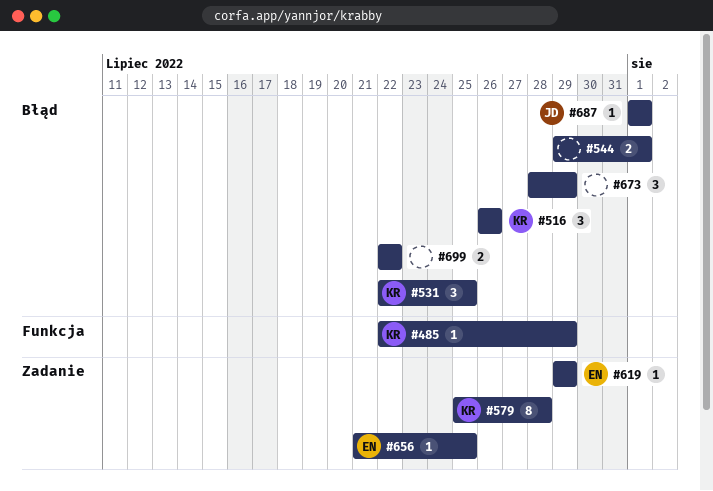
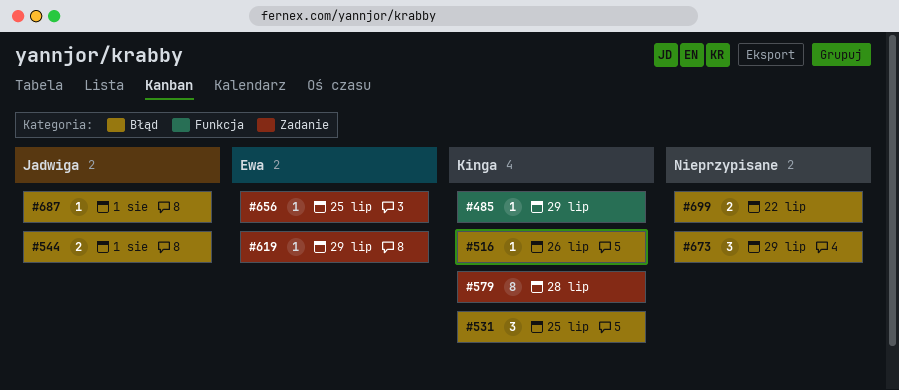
#516, estimate: 3 -> 1
#544, owner: none -> Jadwiga

